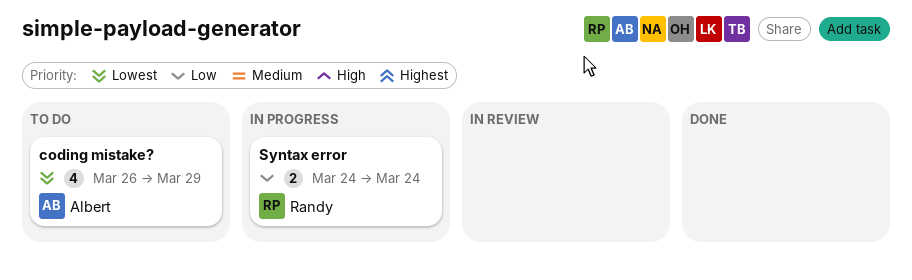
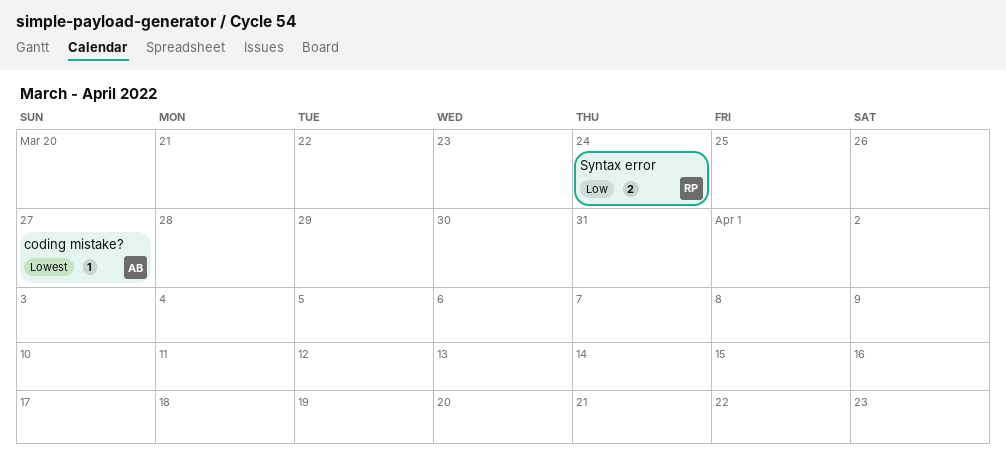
coding mistake?, estimate: 4 -> 1
coding mistake?, due: Mar 29 -> Mar 27

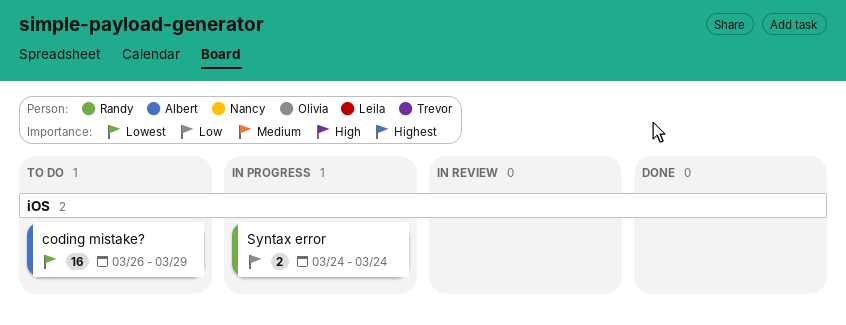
coding mistake?, estimate: 1 -> 16
coding mistake?, due: Mar 27 -> Mar 29

